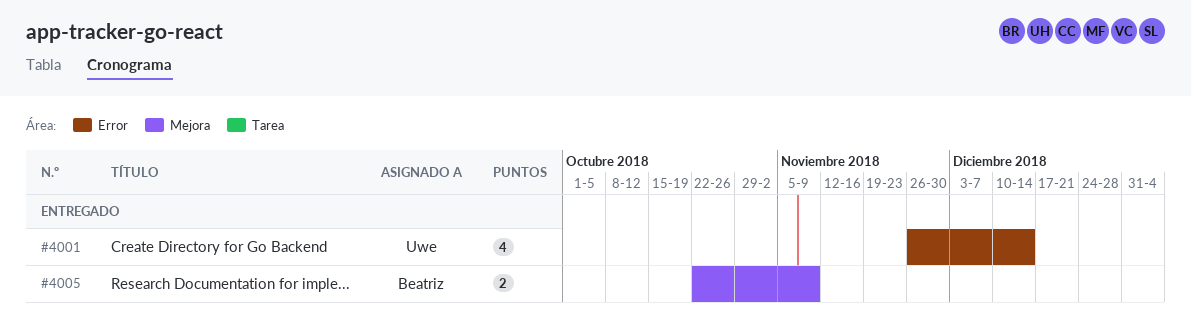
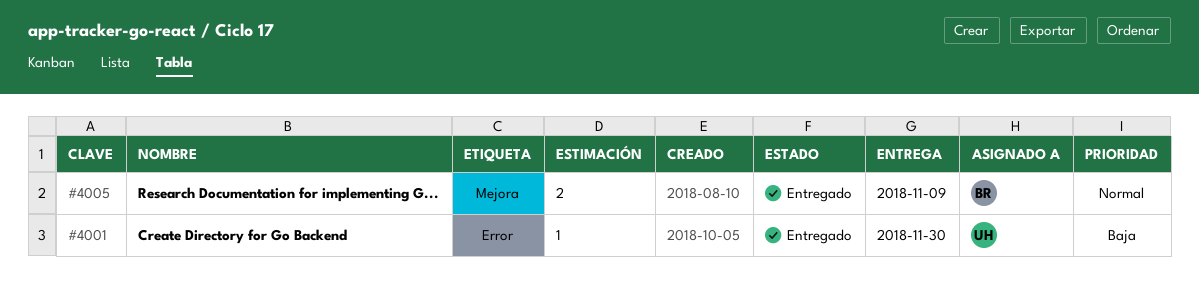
#4001, estimate: 4 -> 1
#4001, due: Dec 14 -> Nov 30

